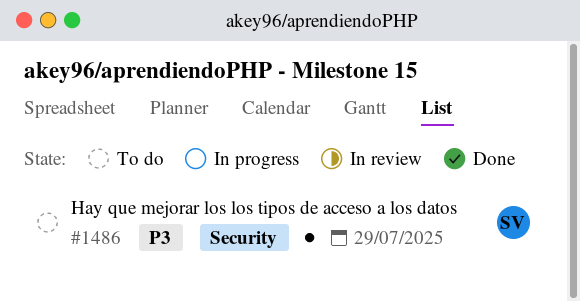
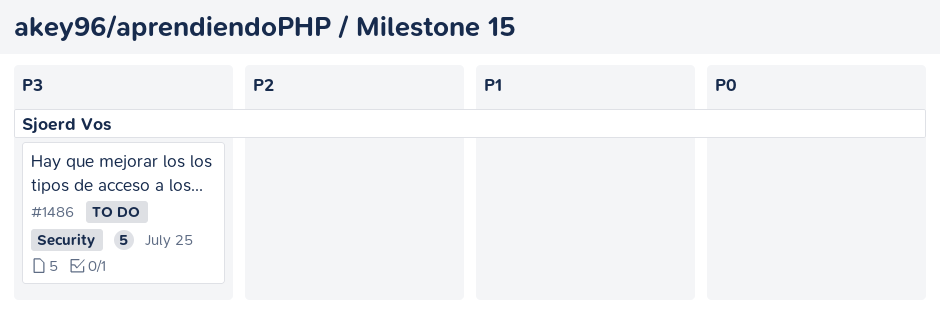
#1486, estimate: 1 -> 5
#1486, due: Jul 29 -> Jul 25

